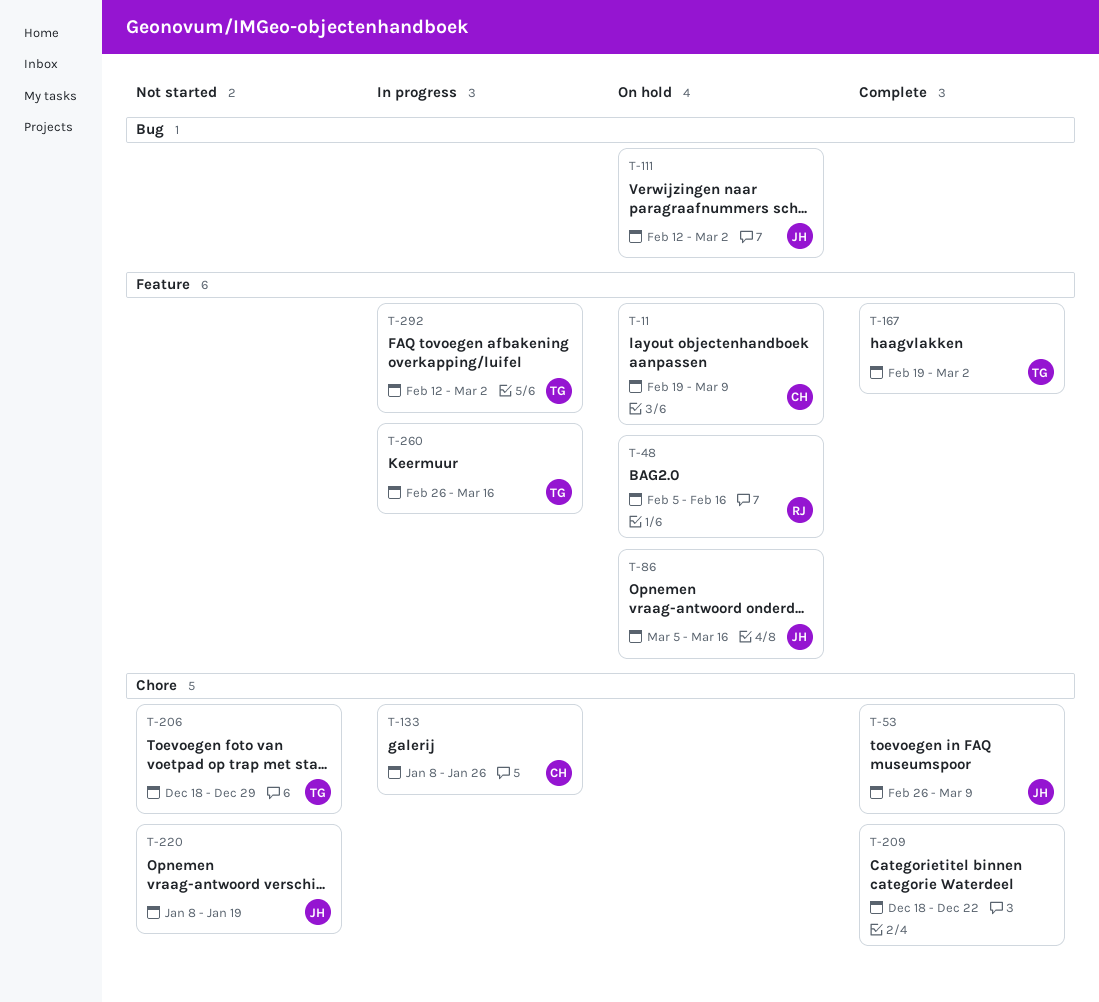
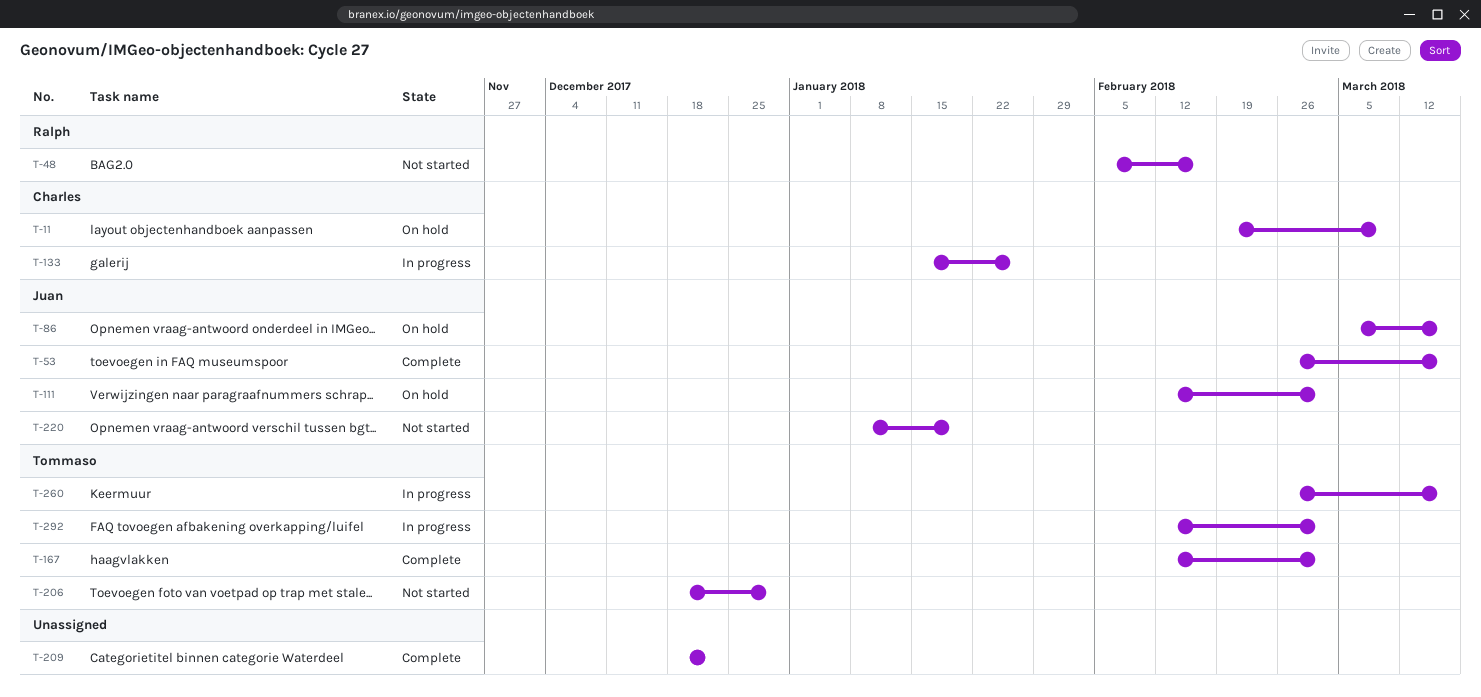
T-48, status: On hold -> Not started
T-53, due: Mar 9 -> Mar 16
T-133, start: Jan 8 -> Jan 15
T-167, start: Feb 19 -> Feb 12

